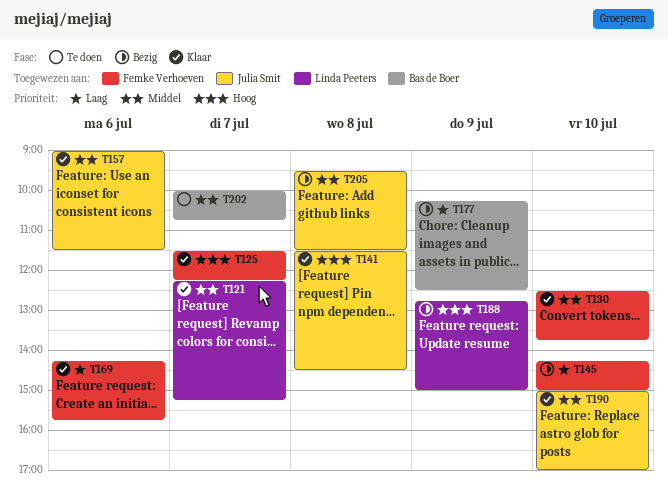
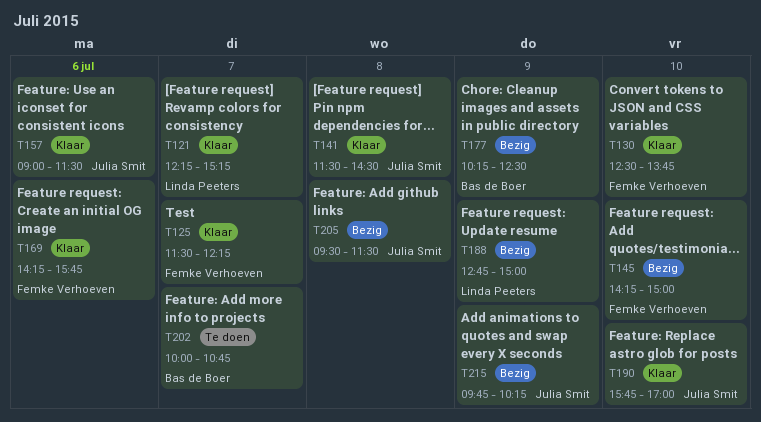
T190, begins: 15:00 -> 15:45
T215: none -> present

